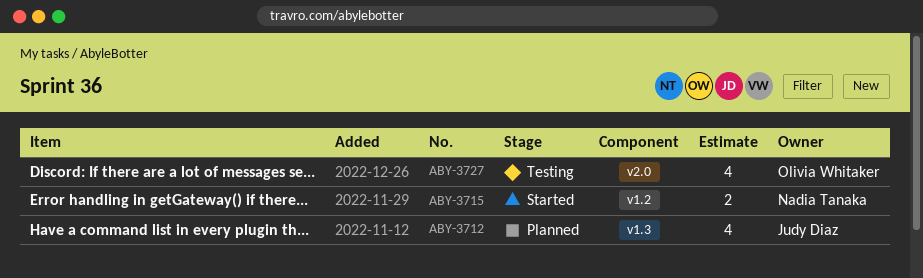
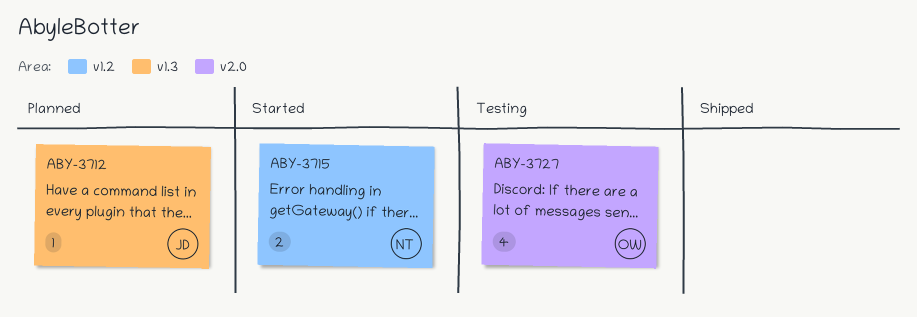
ABY-3712, estimate: 4 -> 1

